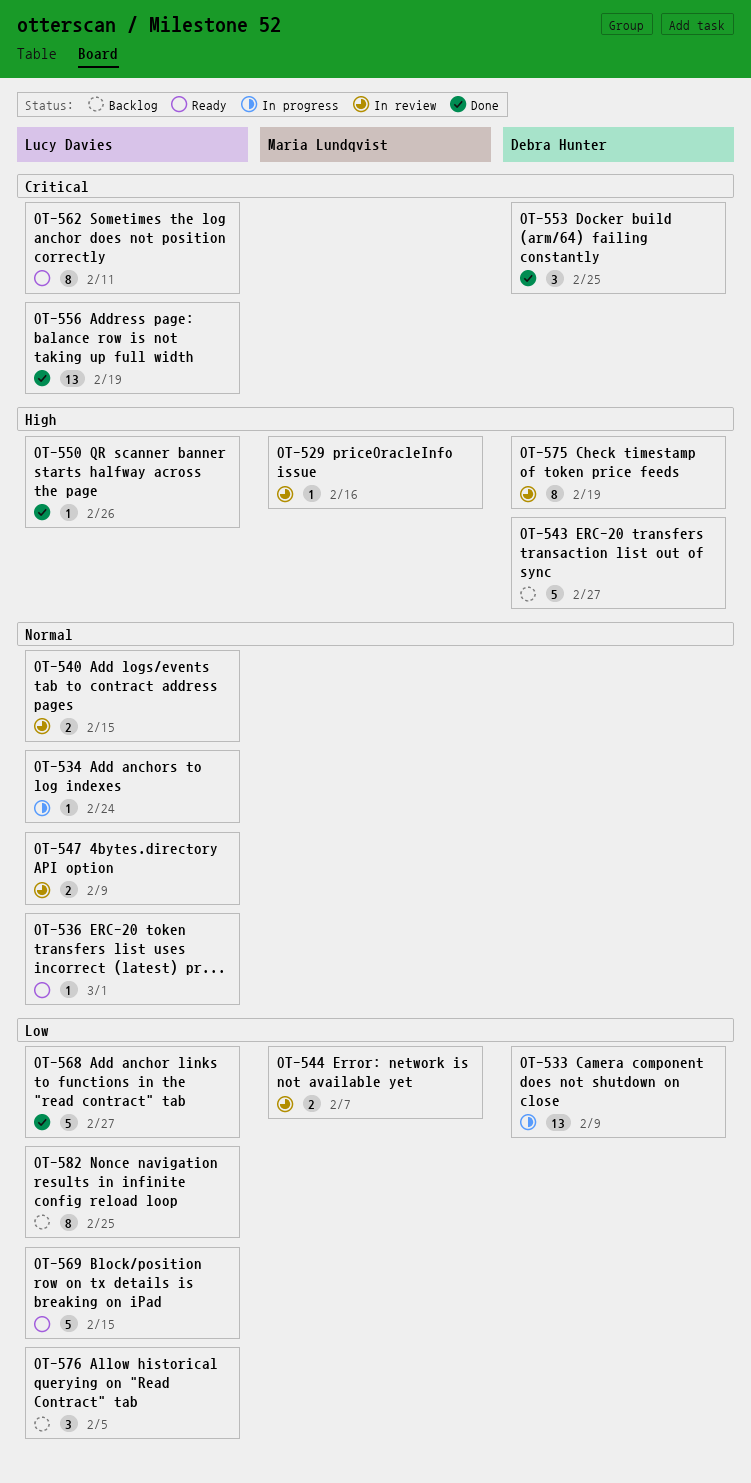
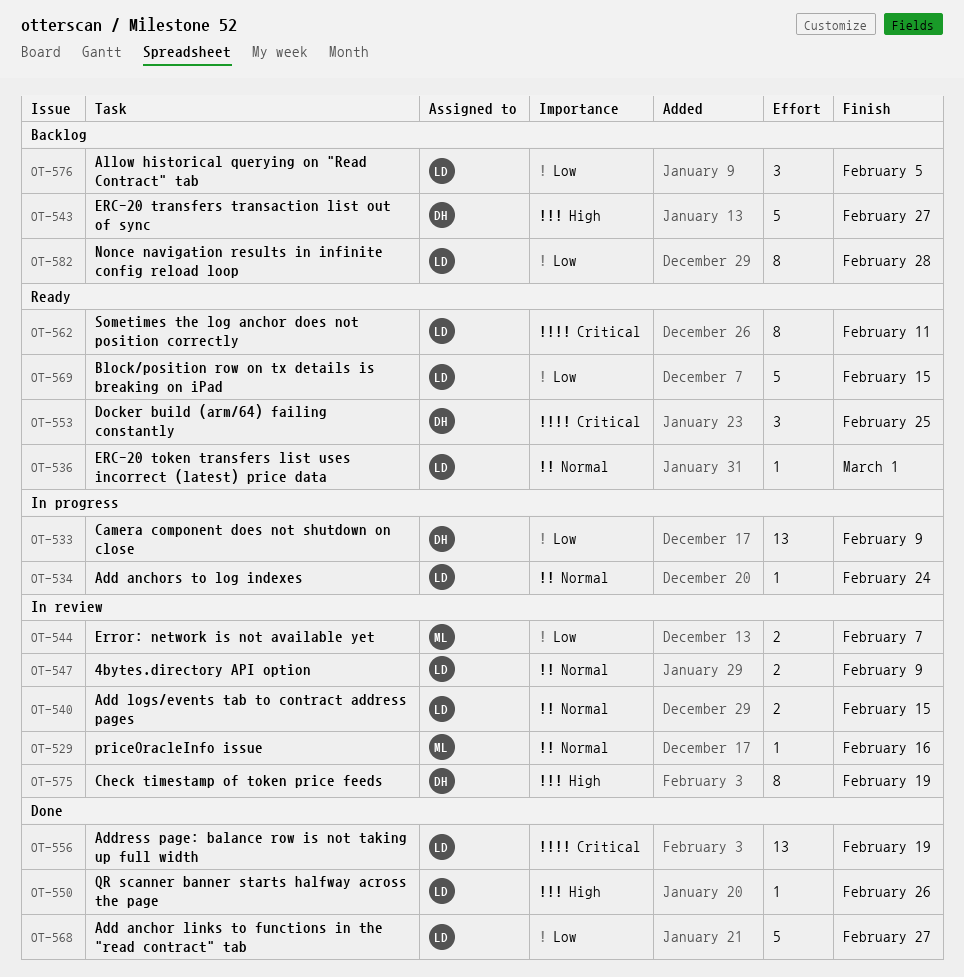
OT-529, priority: High -> Normal
OT-553, status: Done -> Ready
OT-582, due: Feb 25 -> Feb 28

